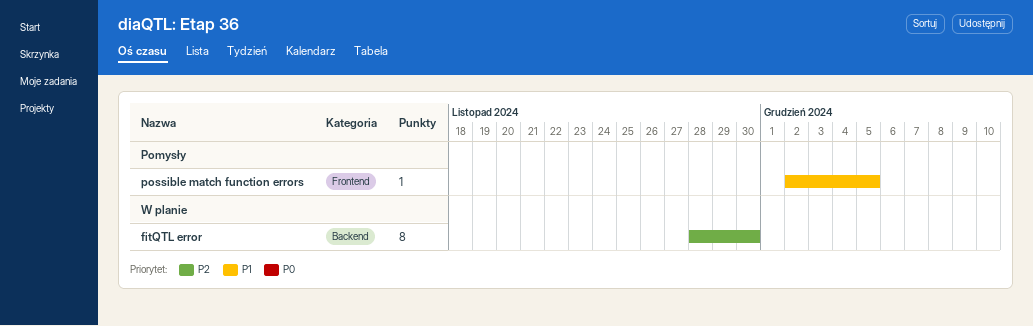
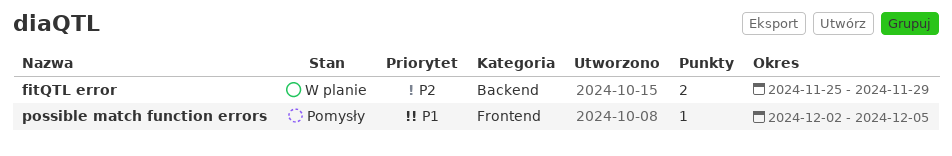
fitQTL error, estimate: 8 -> 2
fitQTL error, start: Nov 28 -> Nov 25
fitQTL error, due: Nov 30 -> Nov 29

